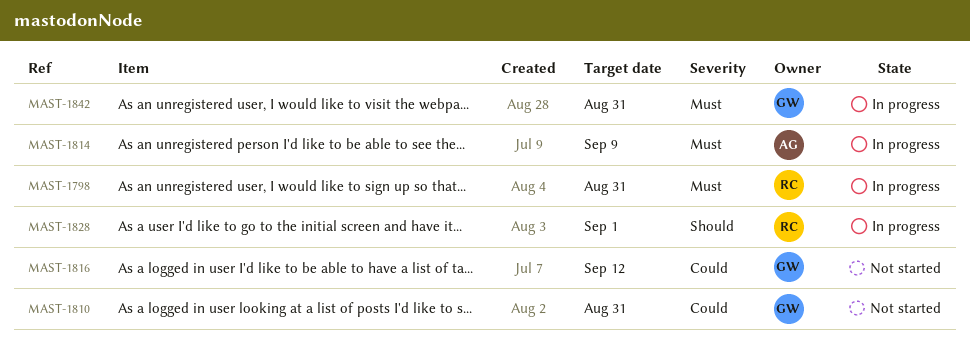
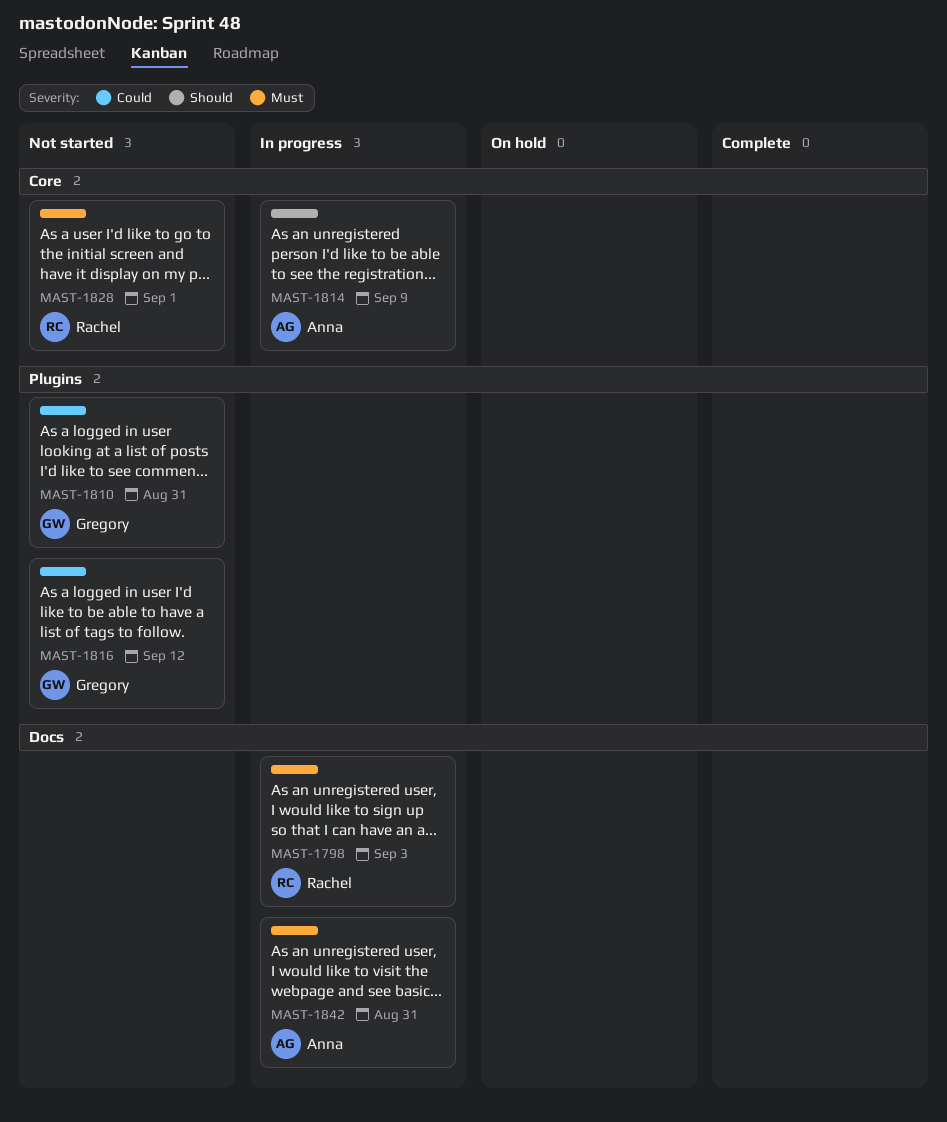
MAST-1798, due: Aug 31 -> Sep 3
MAST-1814, priority: Must -> Should
MAST-1828, status: In progress -> Not started
MAST-1828, priority: Should -> Must
MAST-1842, owner: Gregory -> Anna

